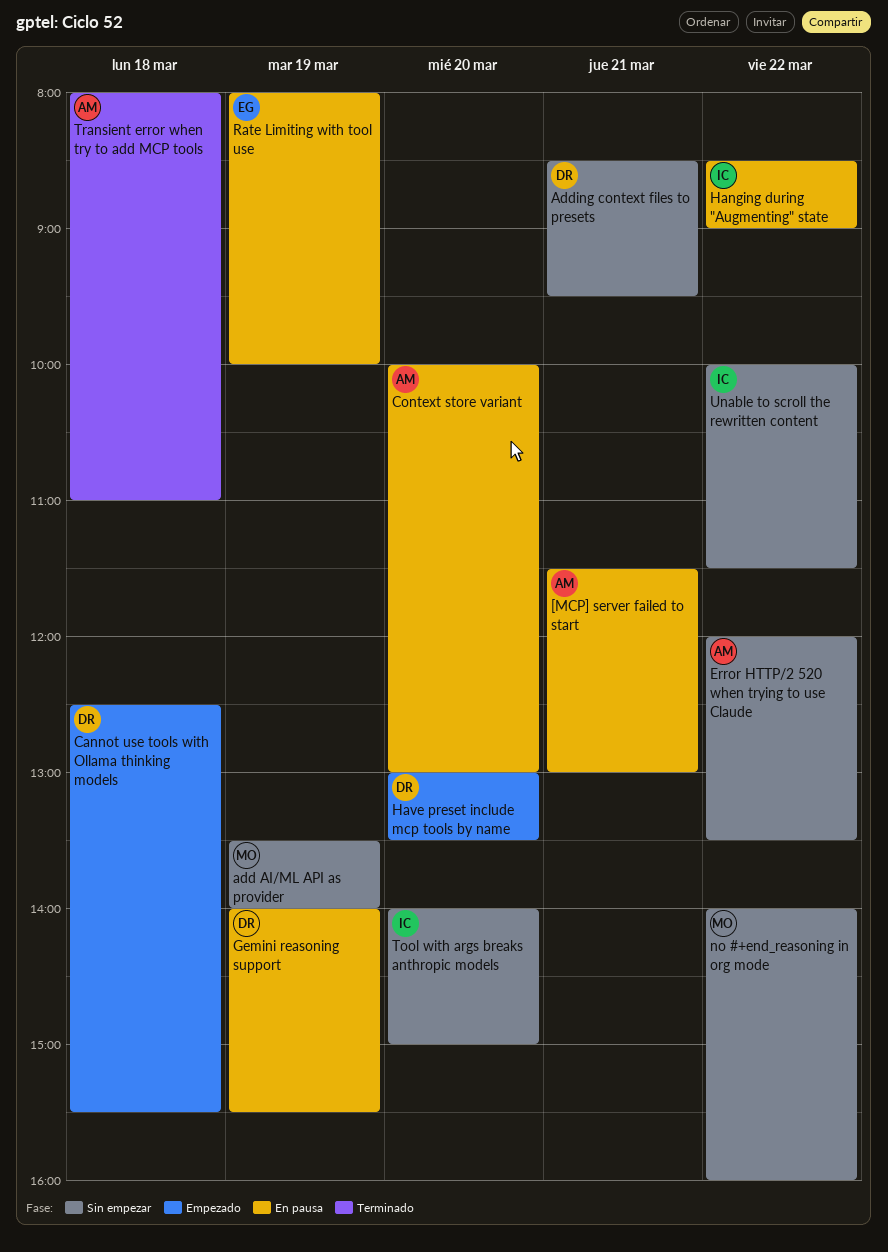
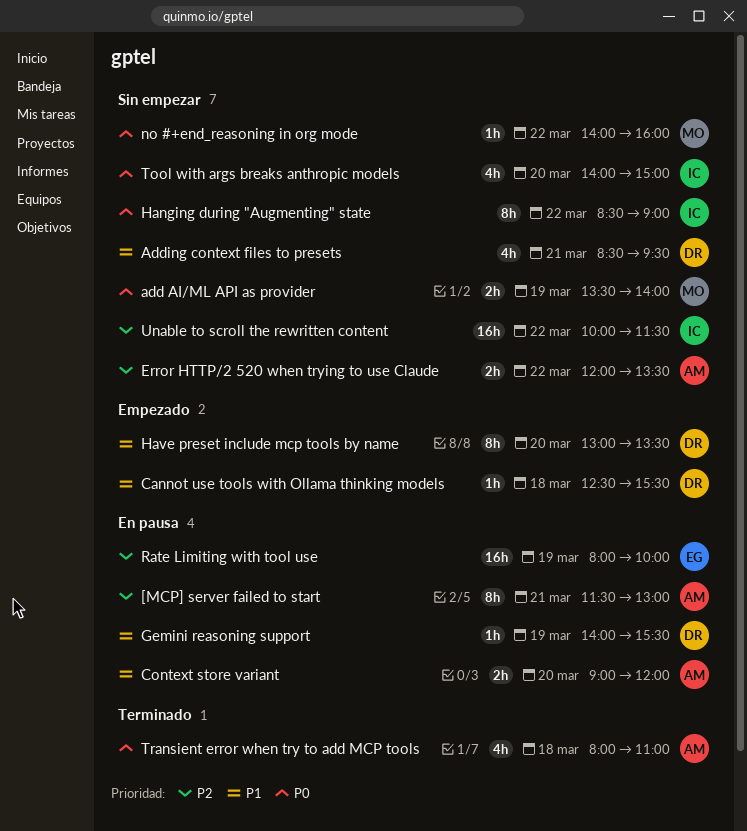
Context store variant, begins: 10:00 -> 09:00
Context store variant, ends: 13:00 -> 12:00
Hanging during "Augmenting" state, status: En pausa -> Sin empezar

